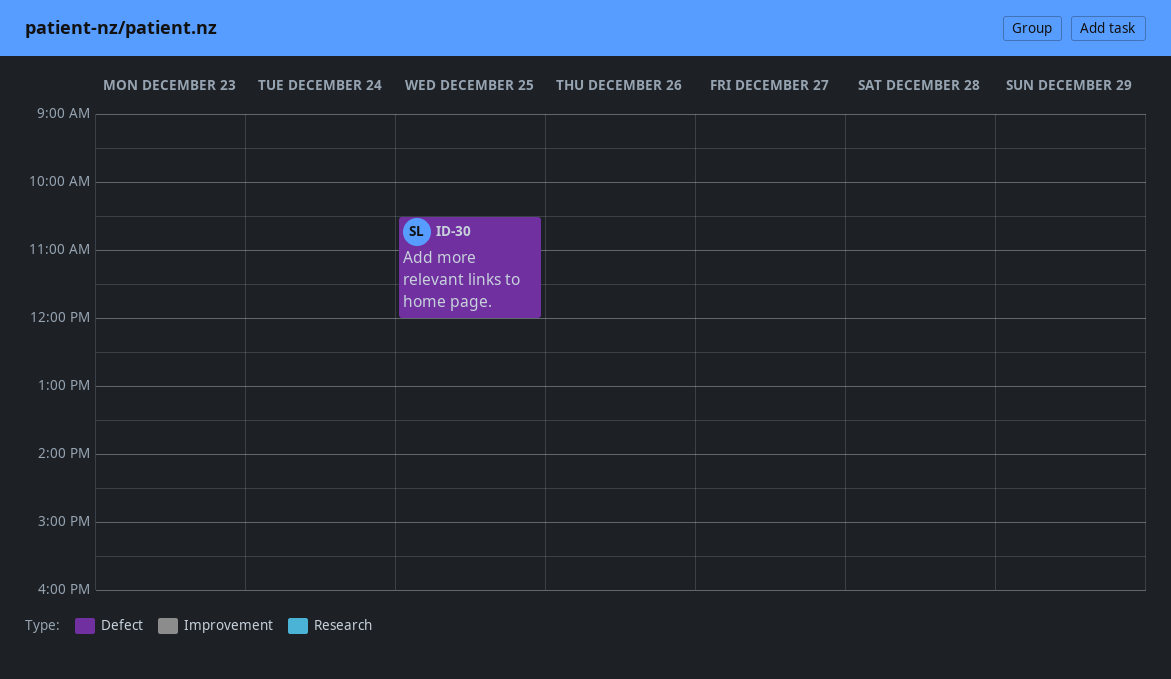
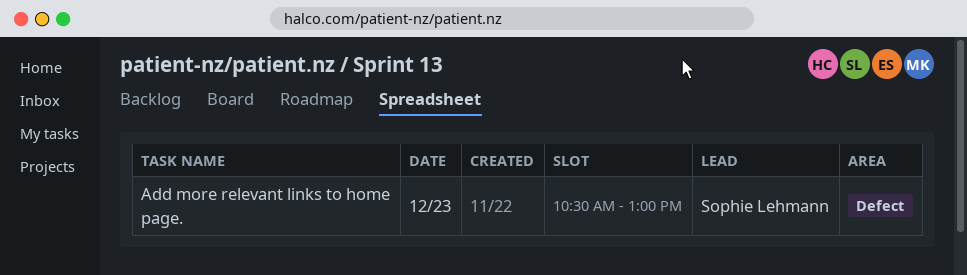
Add more relevant links to home page., day: Dec 25 -> Dec 23
Add more relevant links to home page., ends: 12:00 -> 13:00

